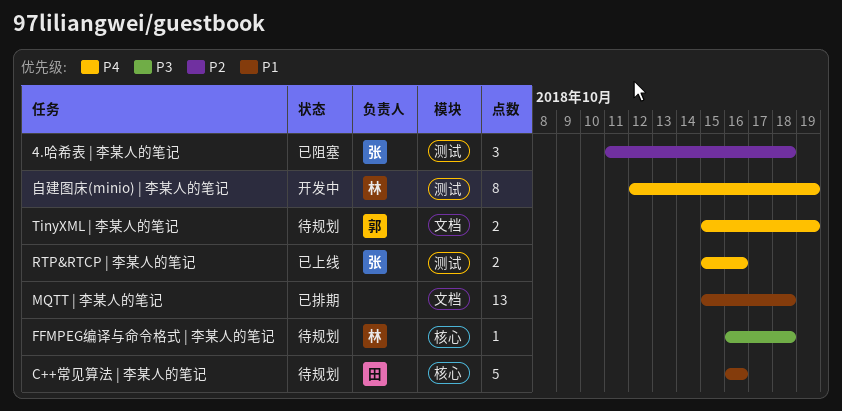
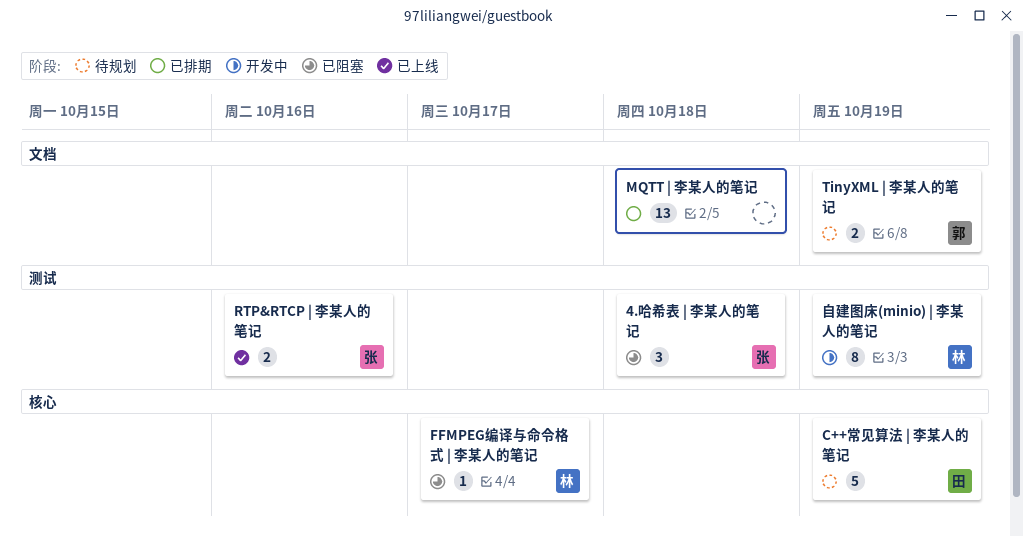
C++常见算法 | 李某人的笔记, due: Oct 16 -> Oct 19
FFMPEG编译与命令格式 | 李某人的笔记, status: 待规划 -> 已阻塞
FFMPEG编译与命令格式 | 李某人的笔记, due: Oct 18 -> Oct 17

